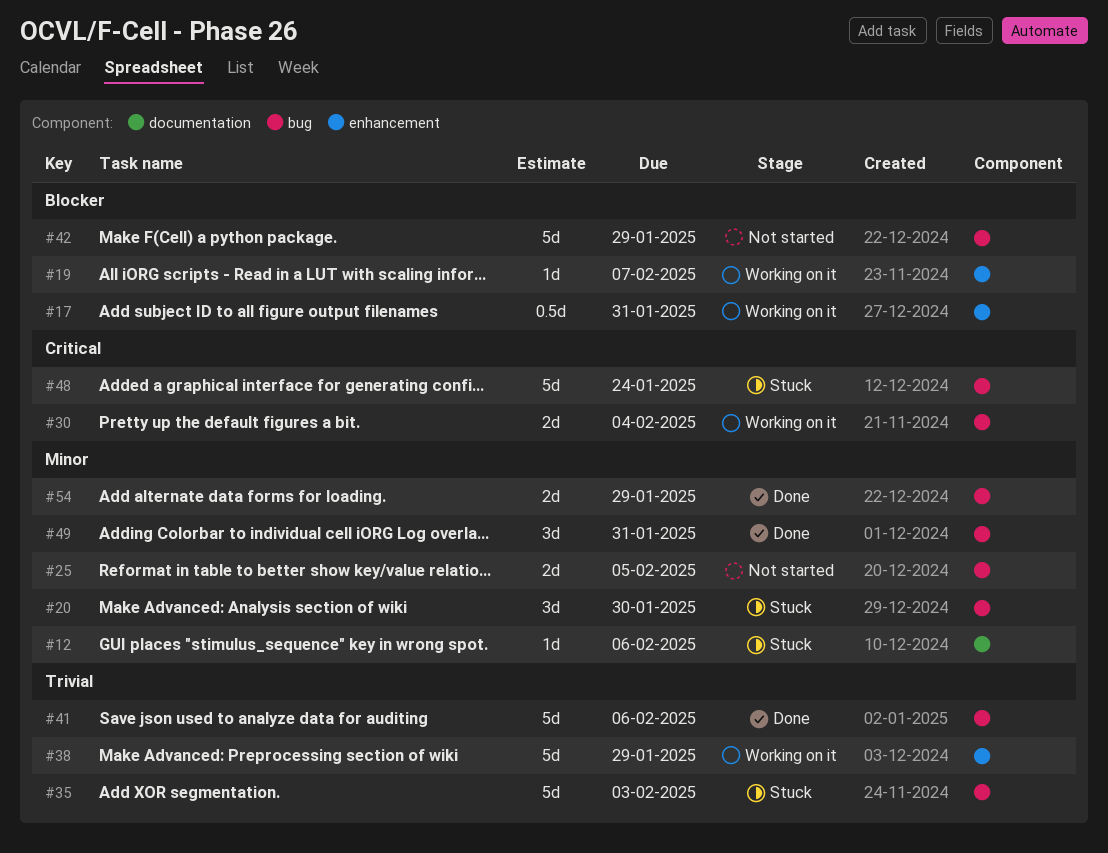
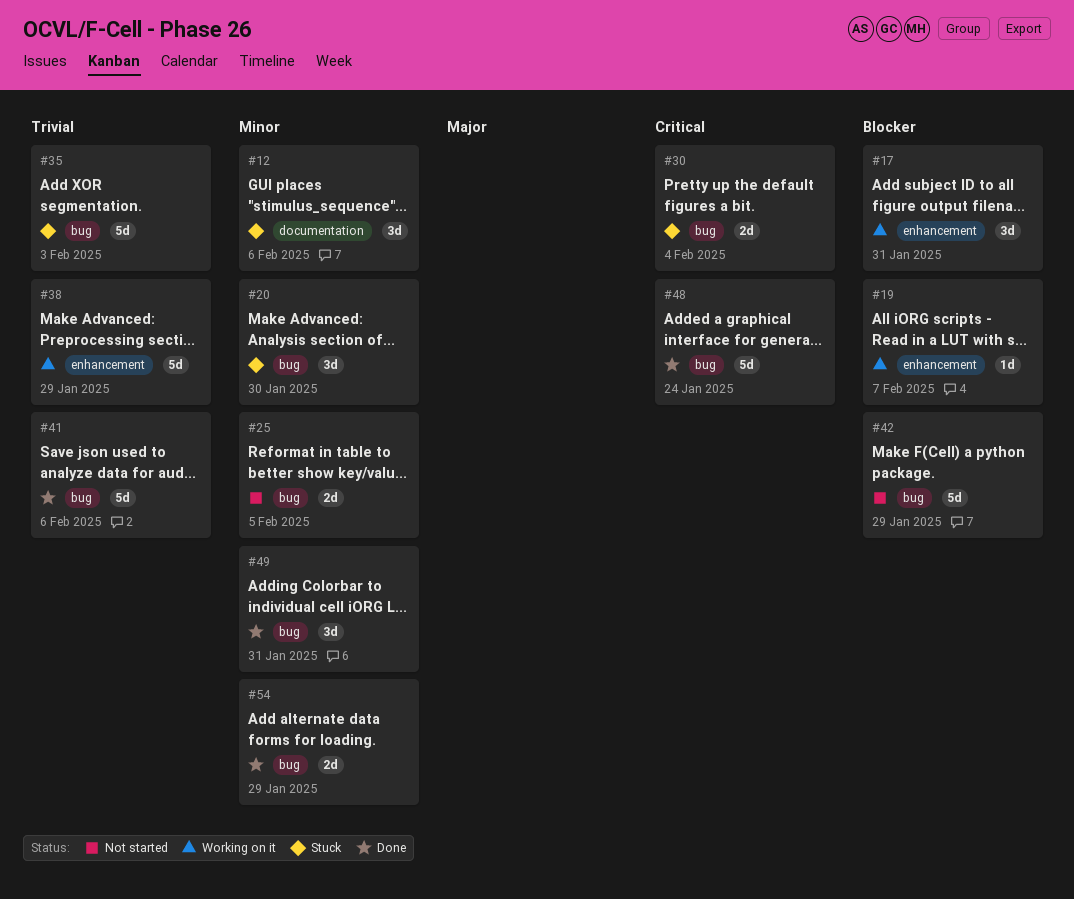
#12, estimate: 1d -> 3d
#17, estimate: 0.5d -> 3d
#30, status: Working on it -> Stuck
#48, status: Stuck -> Done

